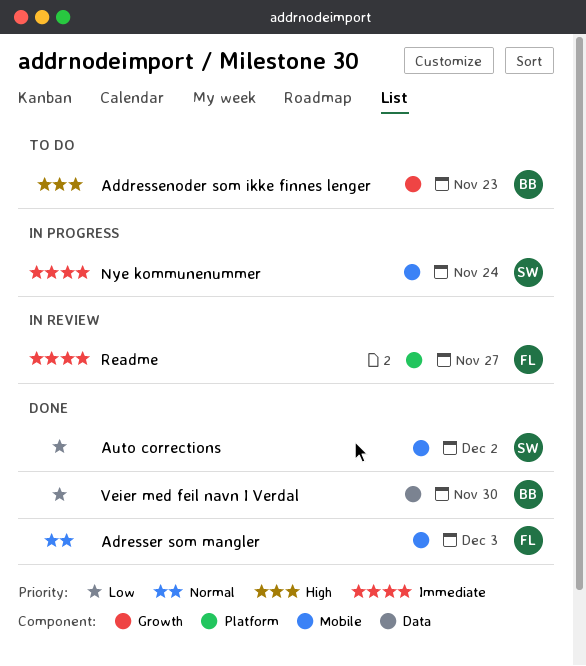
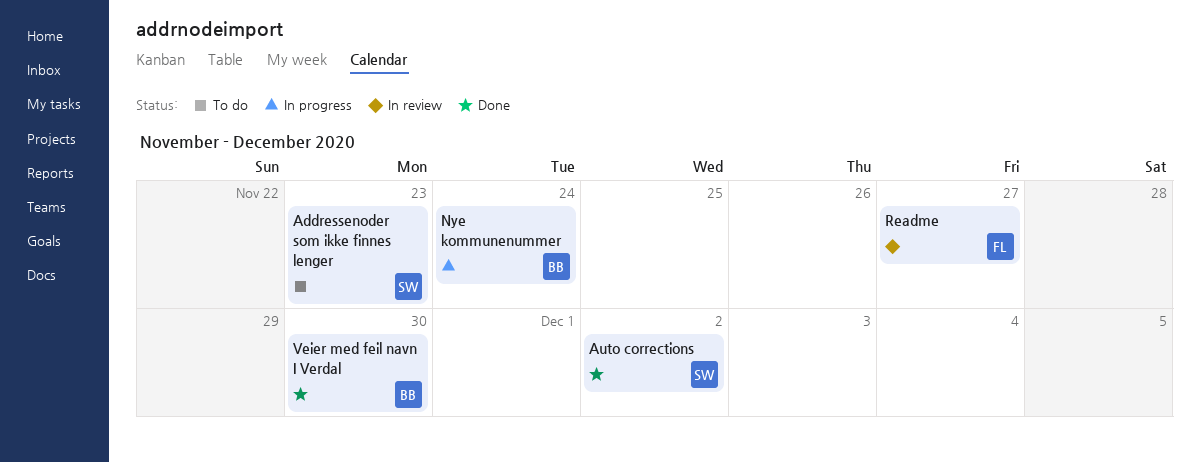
Addressenoder som ikke finnes lenger, owner: BB -> SW
Adresser som mangler: present -> none
Nye kommunenummer, owner: SW -> BB

